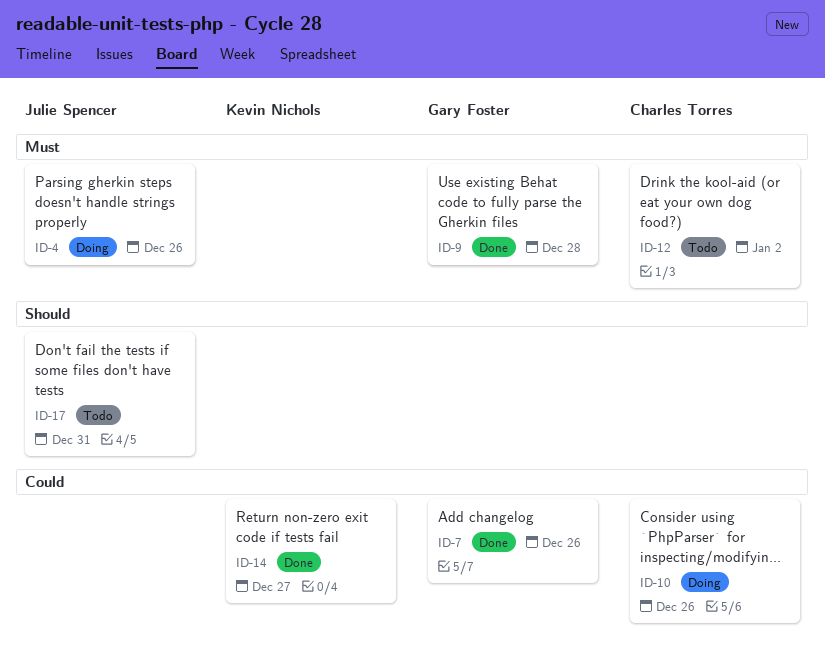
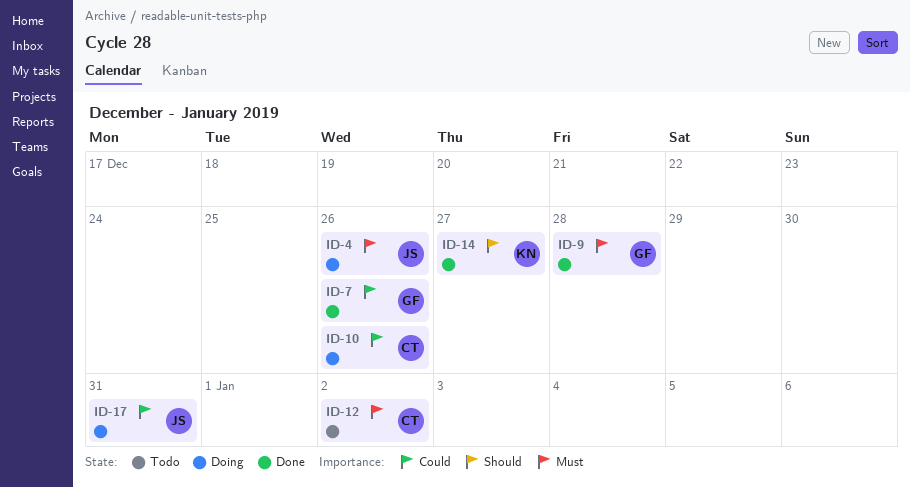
ID-14, priority: Could -> Should
ID-17, status: Todo -> Doing
ID-17, priority: Should -> Could

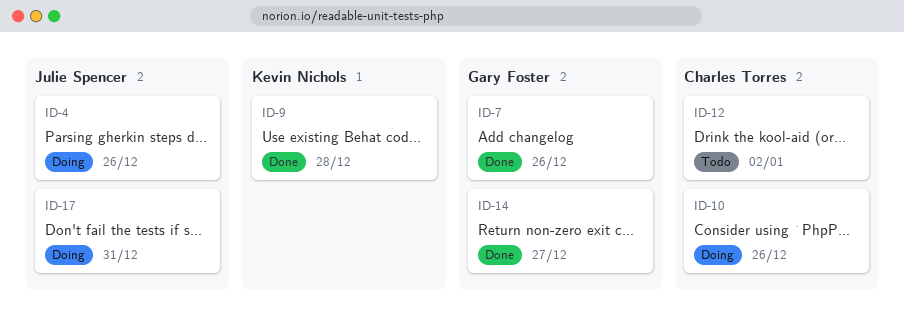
ID-9, owner: Gary Foster -> Kevin Nichols
ID-14, owner: Kevin Nichols -> Gary Foster

